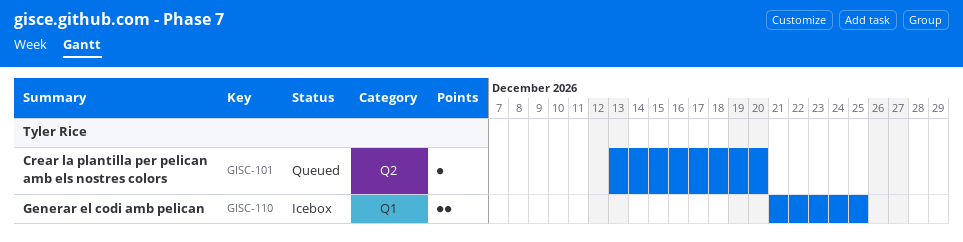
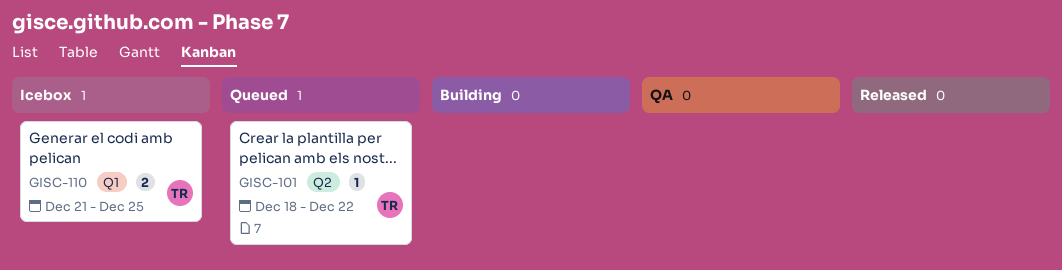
GISC-101, start: Dec 13 -> Dec 18
GISC-101, due: Dec 20 -> Dec 22

